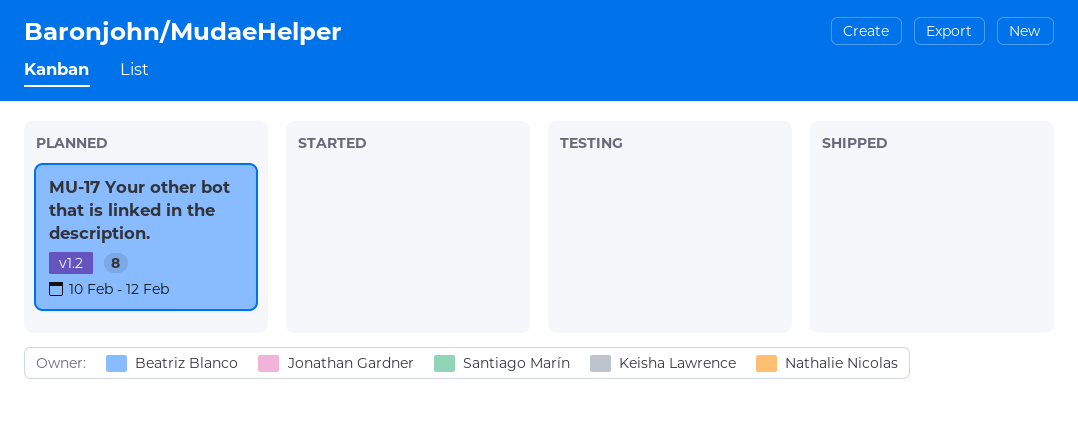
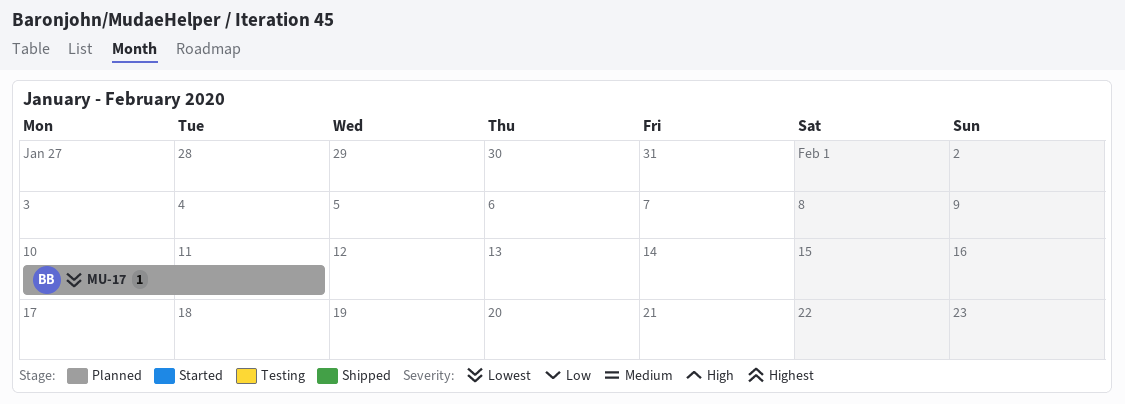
MU-17, estimate: 8 -> 1
MU-17, due: Feb 12 -> Feb 11

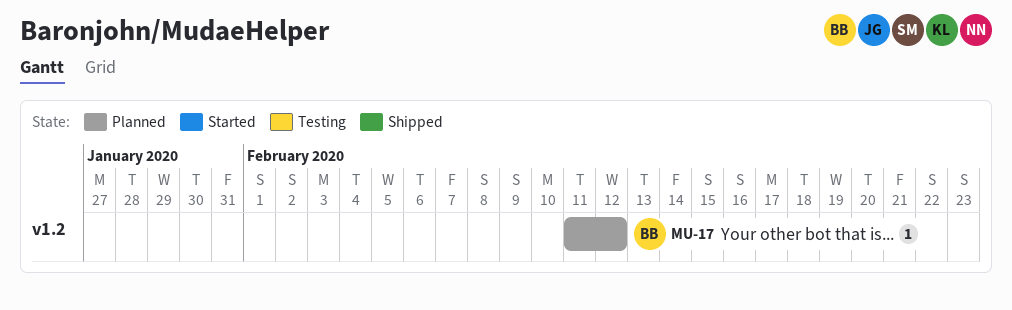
MU-17, start: Feb 10 -> Feb 11
MU-17, due: Feb 11 -> Feb 12

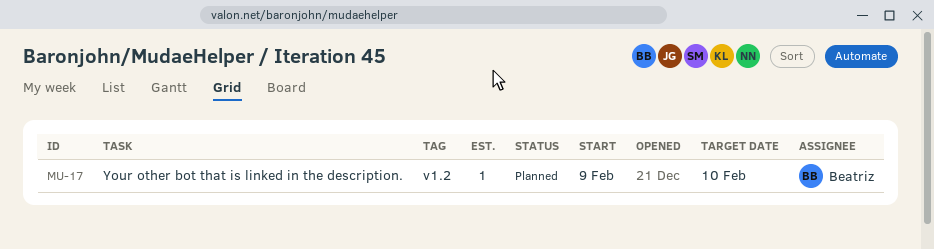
MU-17, start: Feb 11 -> Feb 9
MU-17, due: Feb 12 -> Feb 10

